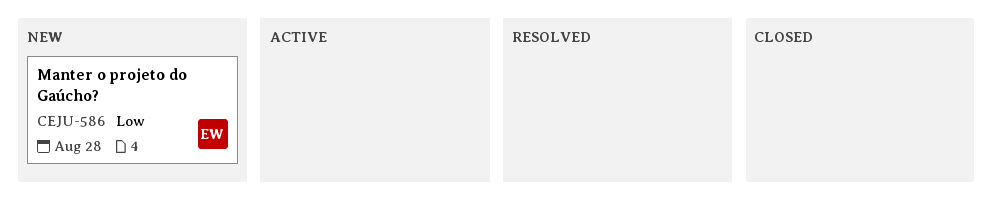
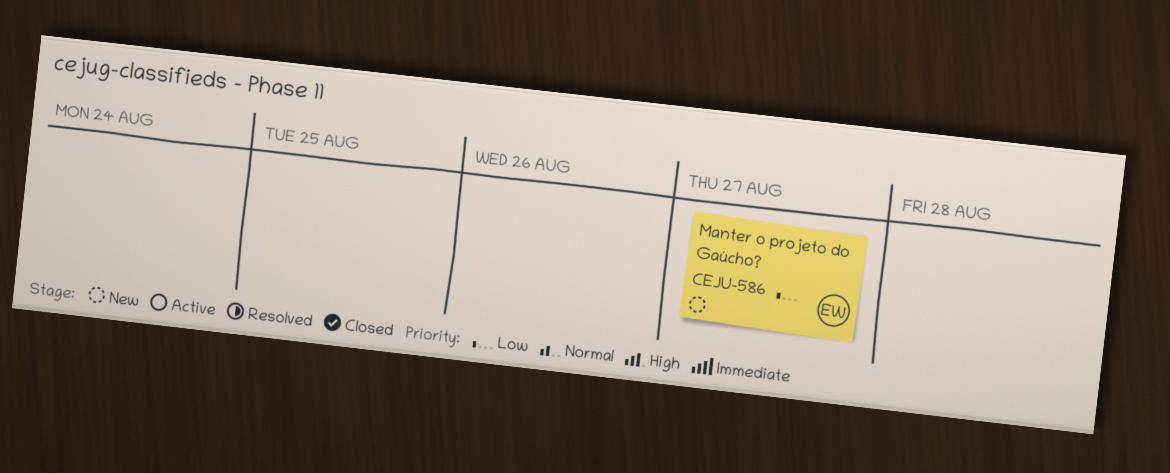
CEJU-586, due: Aug 28 -> Aug 27

